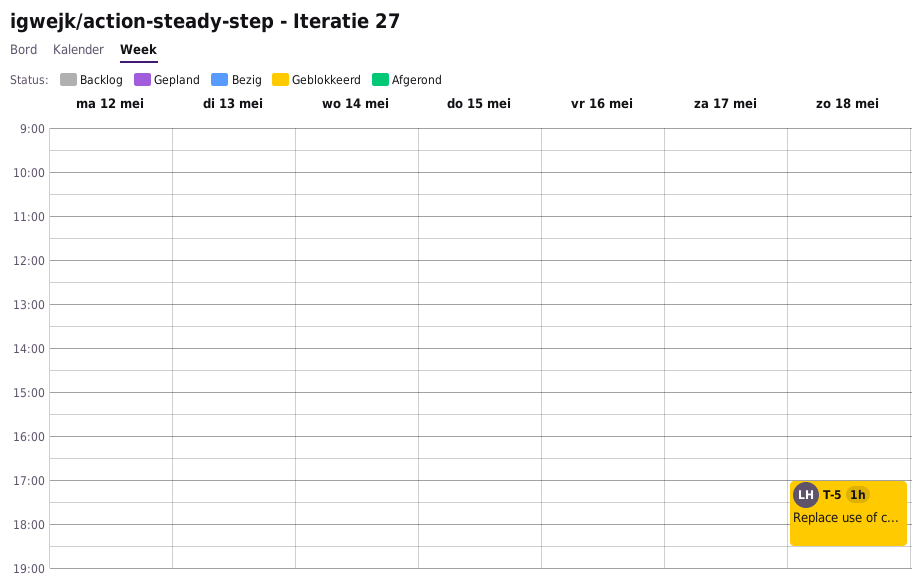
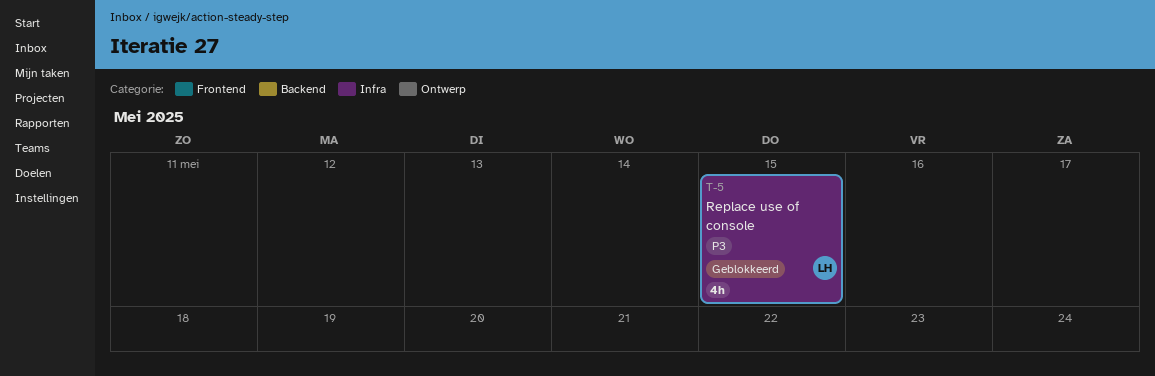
T-5, estimate: 1h -> 4h
T-5, day: May 18 -> May 15

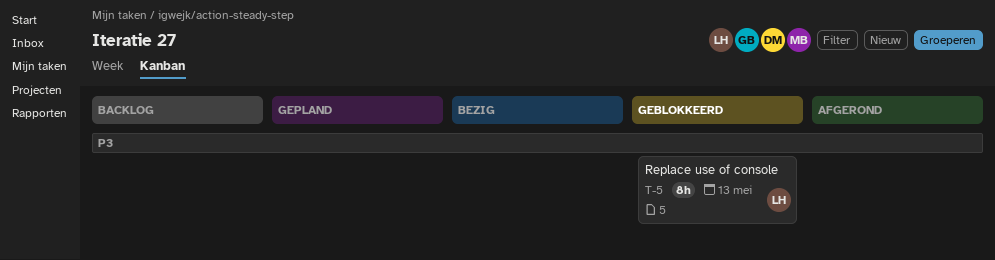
T-5, estimate: 4h -> 8h
T-5, day: May 15 -> May 13

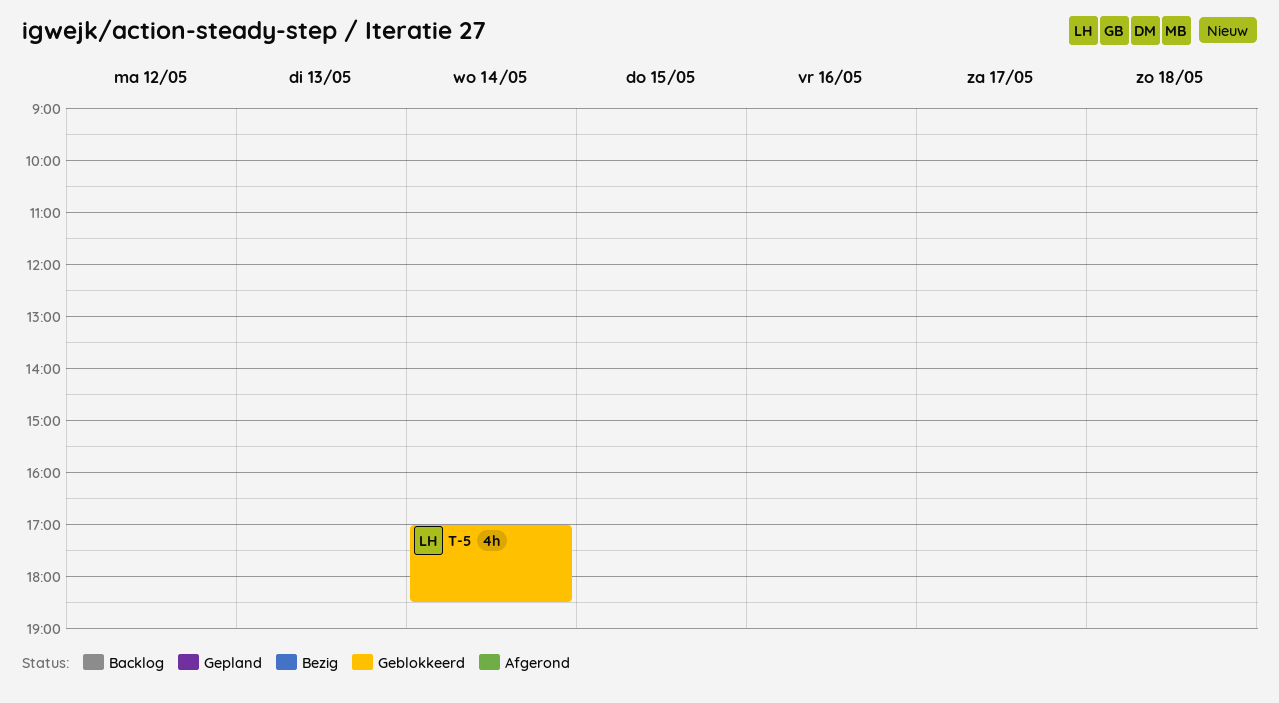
T-5, estimate: 8h -> 4h
T-5, day: May 13 -> May 14

